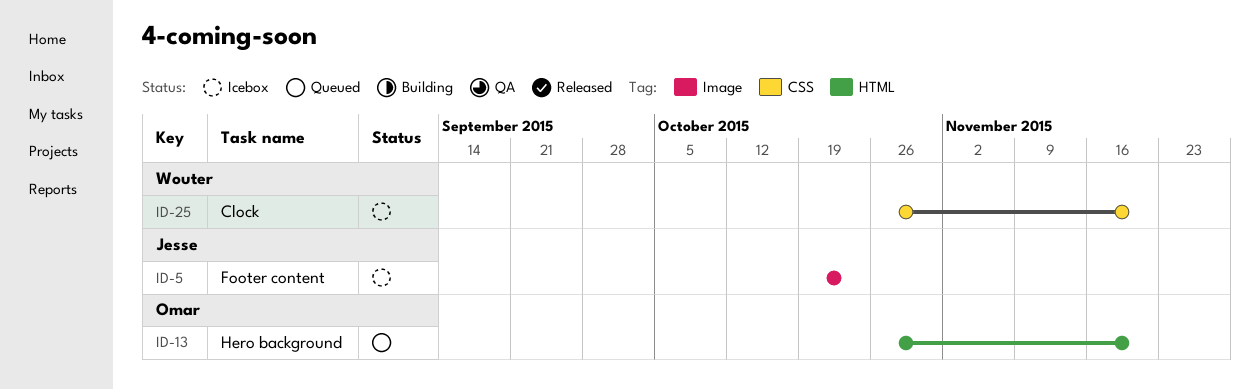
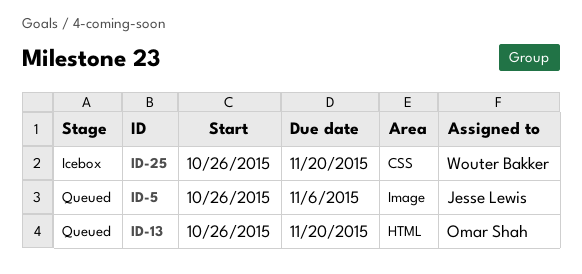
ID-5, status: Icebox -> Queued
ID-5, start: Oct 19 -> Oct 26
ID-5, due: Oct 23 -> Nov 6

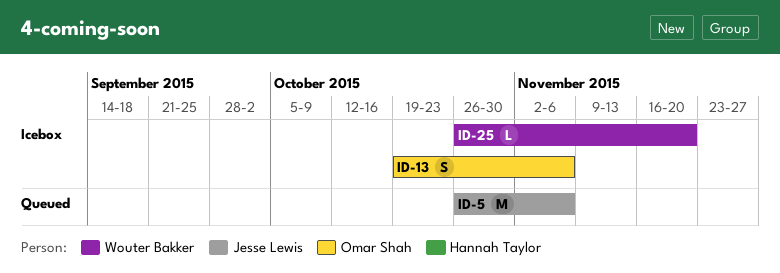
ID-13, status: Queued -> Icebox
ID-13, start: Oct 26 -> Oct 19
ID-13, due: Nov 20 -> Nov 6

